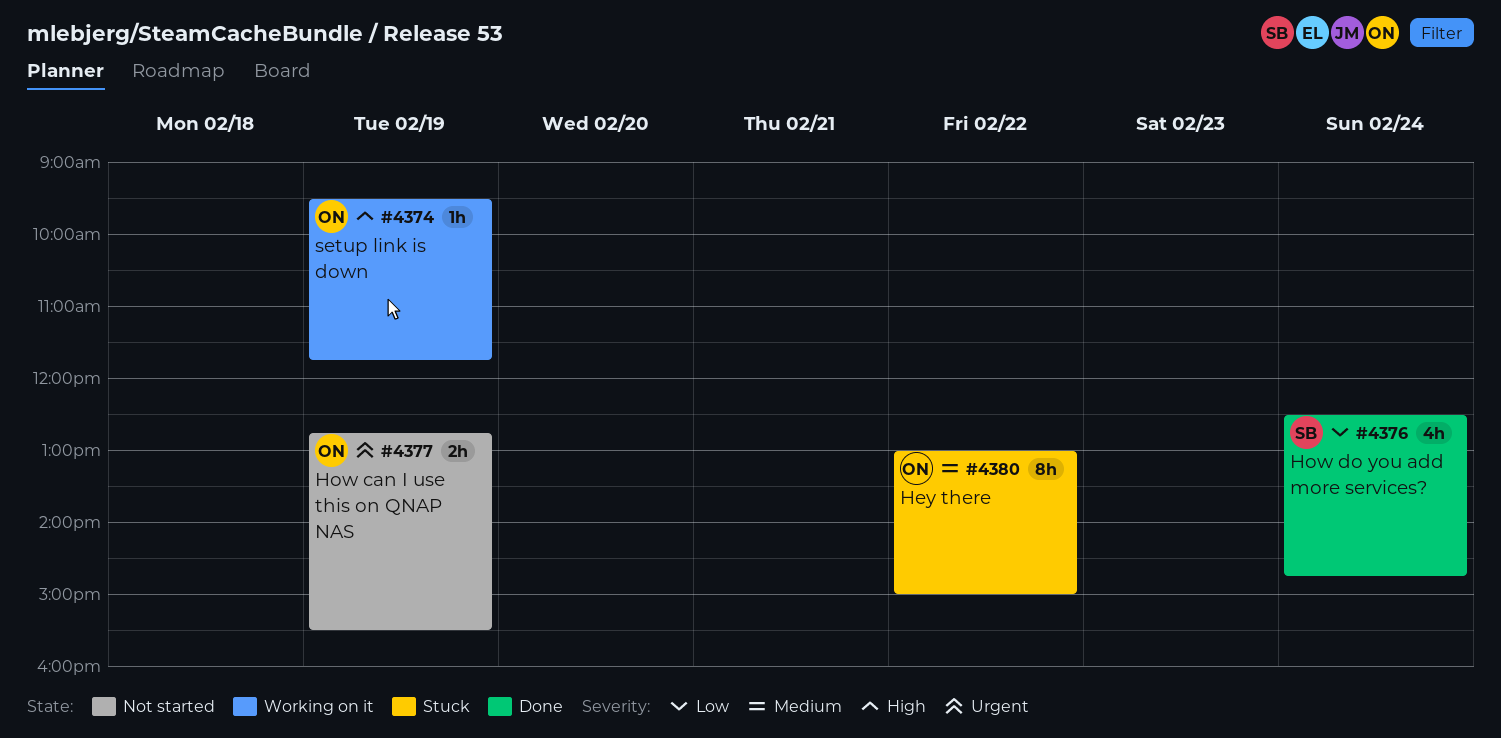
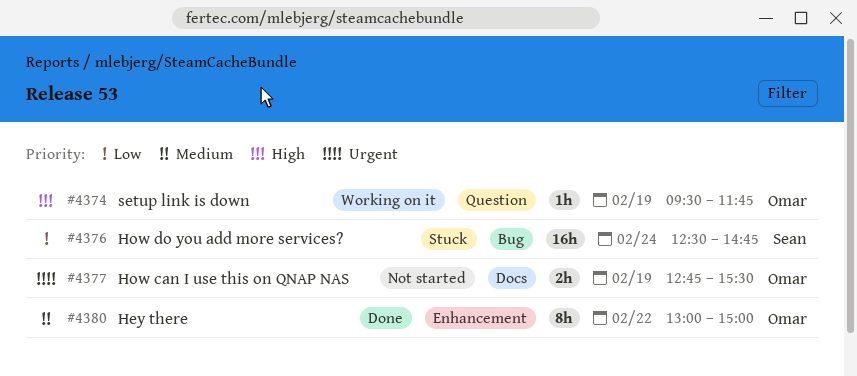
#4376, status: Done -> Stuck
#4376, estimate: 4h -> 16h
#4380, status: Stuck -> Done

